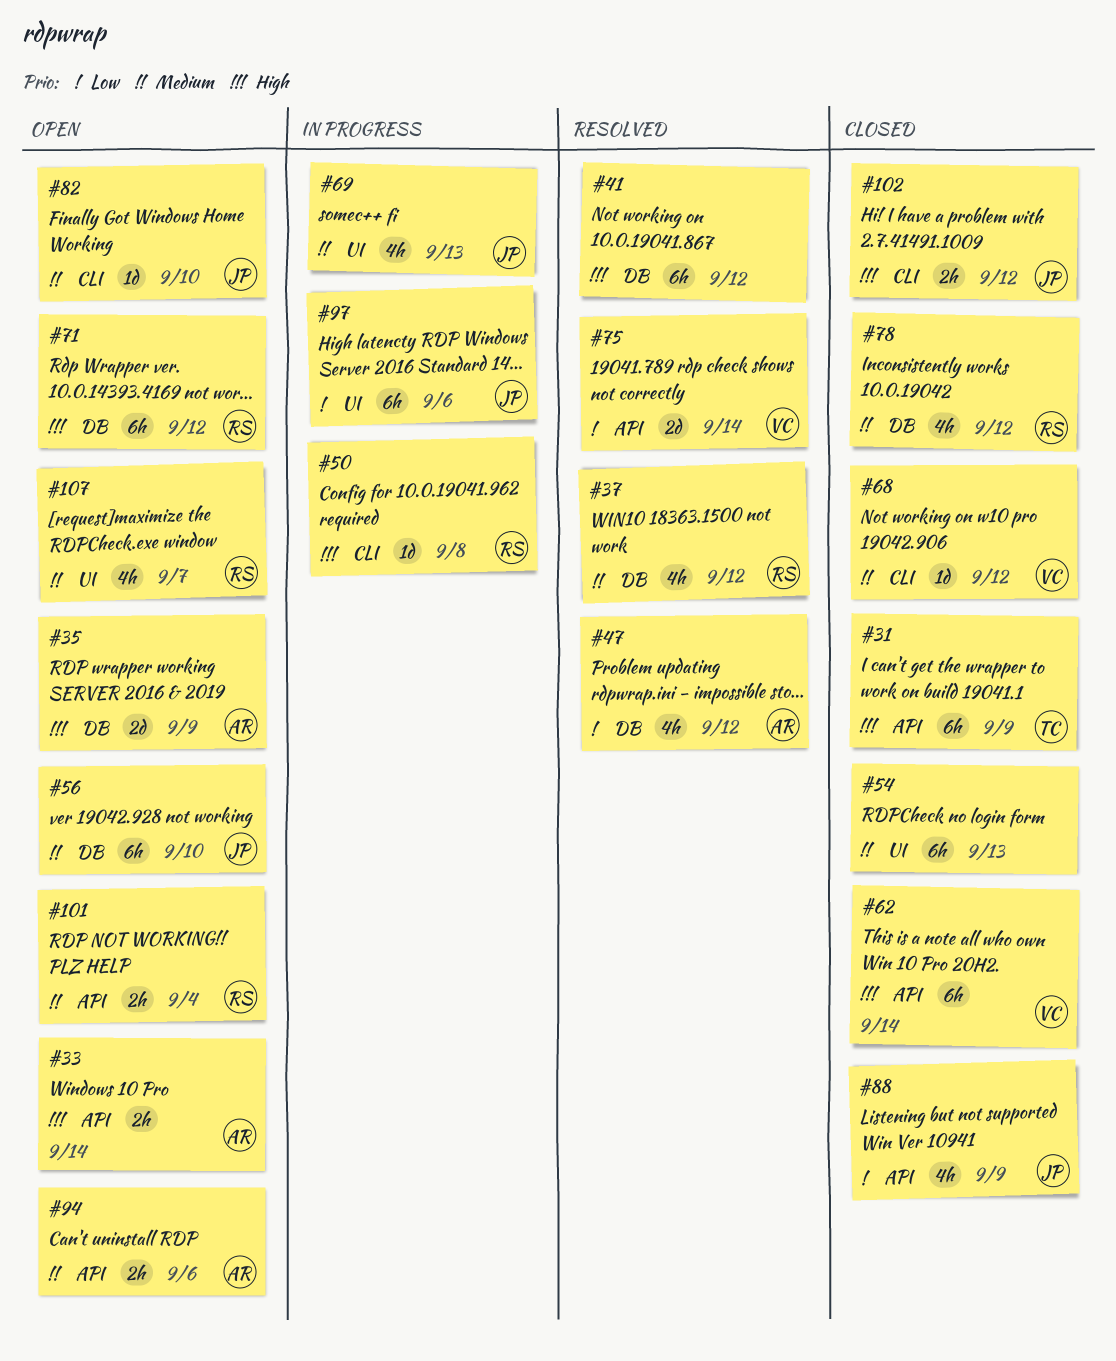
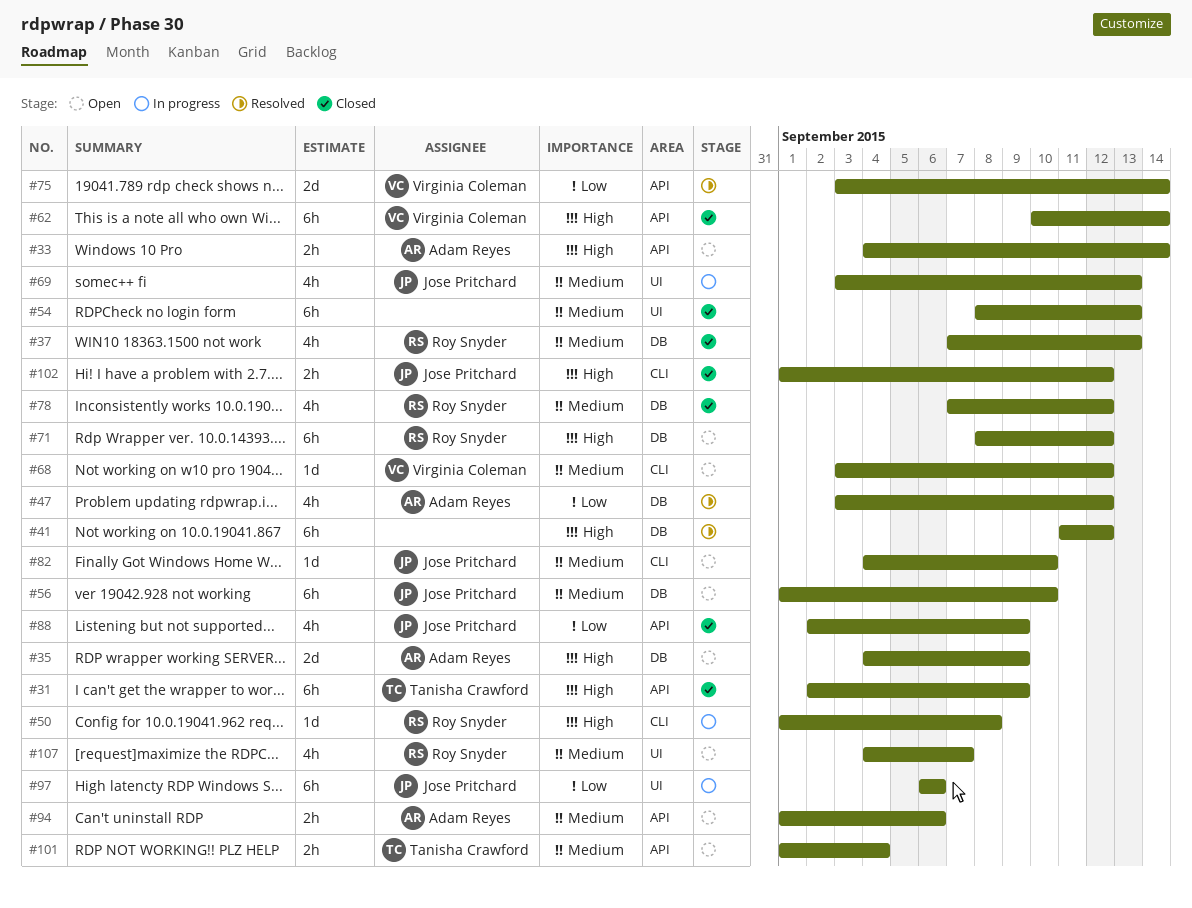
#37, status: Resolved -> Closed
#37, due: Sep 12 -> Sep 13
#68, status: Closed -> Open
#101, owner: Roy Snyder -> Tanisha Crawford

